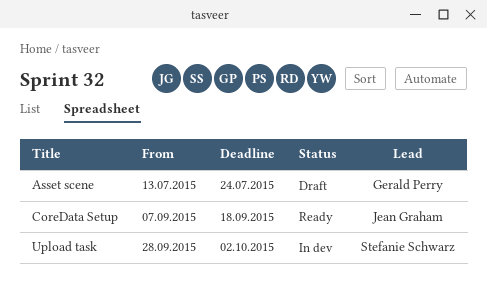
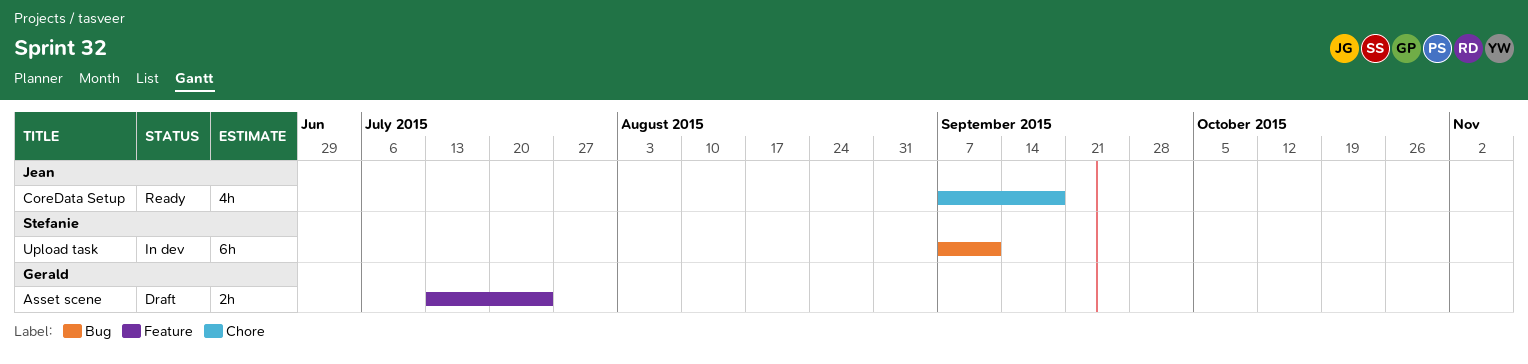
Upload task, start: Sep 28 -> Sep 7
Upload task, due: Oct 2 -> Sep 11

